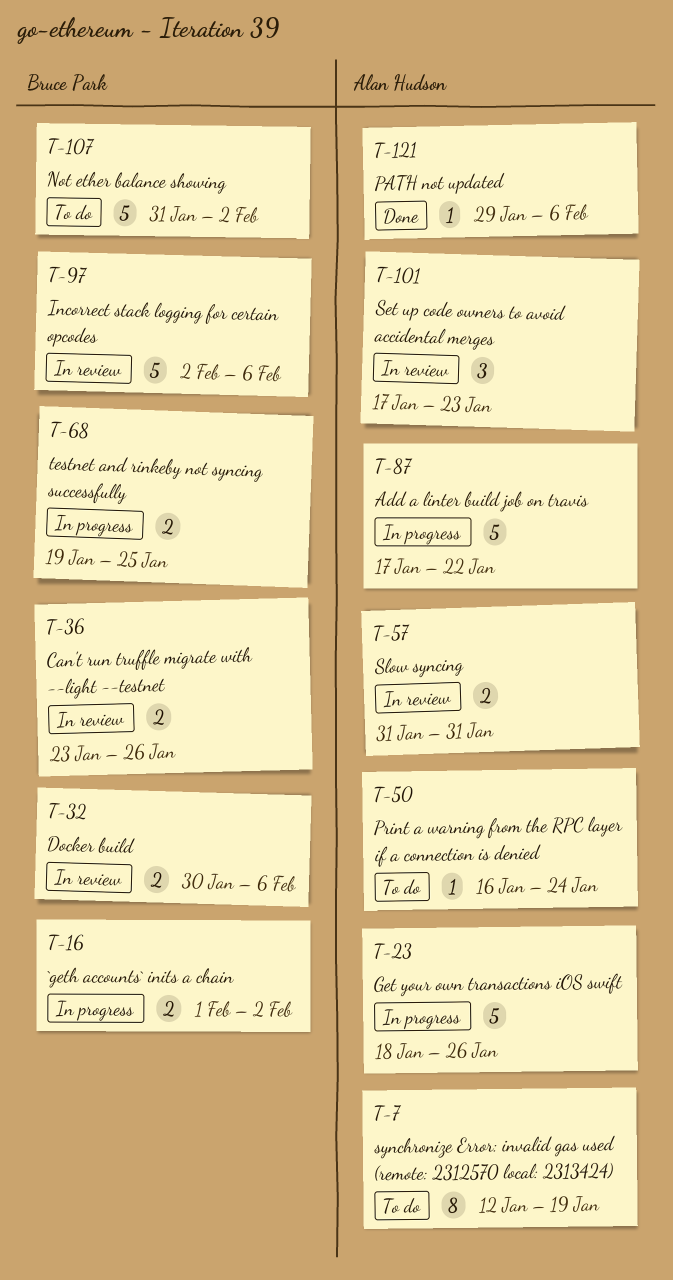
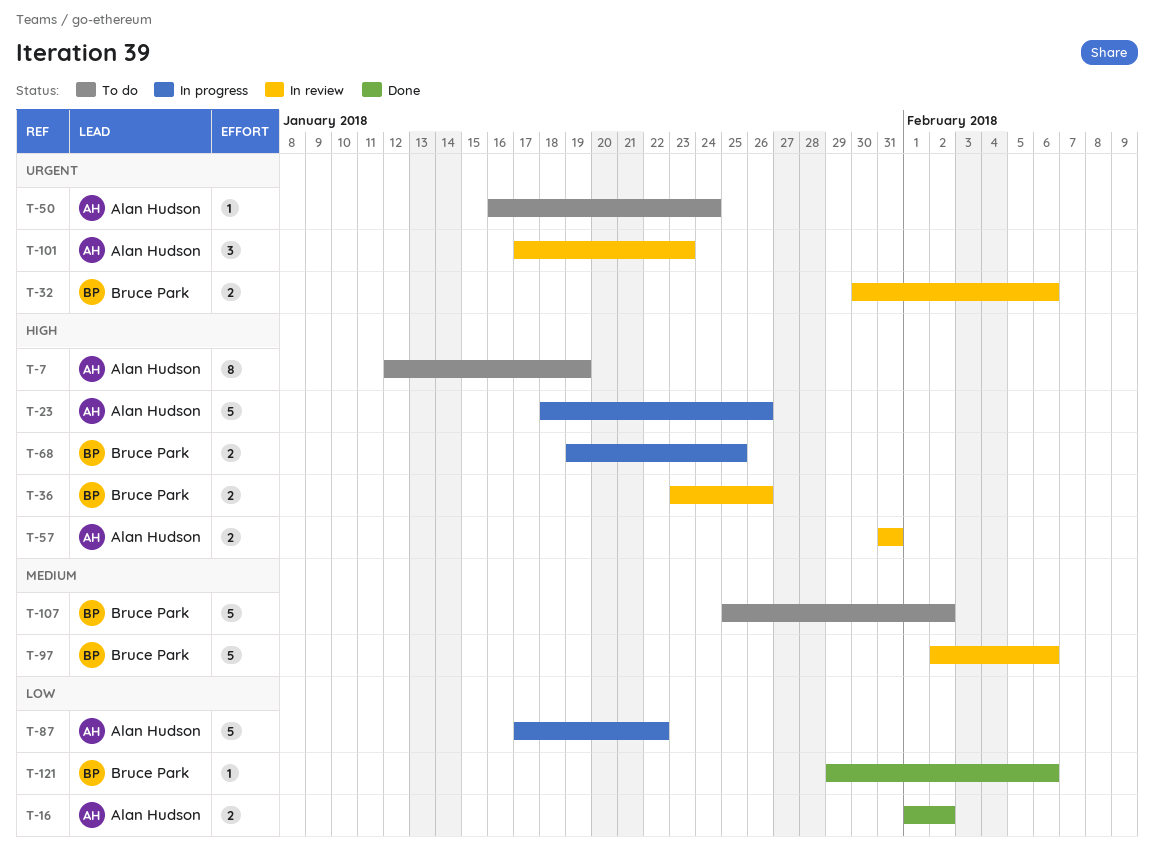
T-16, status: In progress -> Done
T-16, owner: Bruce Park -> Alan Hudson
T-107, start: Jan 31 -> Jan 25
T-121, owner: Alan Hudson -> Bruce Park

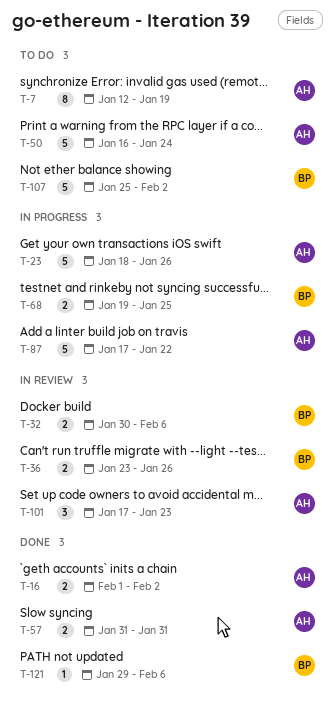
T-50, estimate: 1 -> 5
T-57, status: In review -> Done
T-97: present -> none

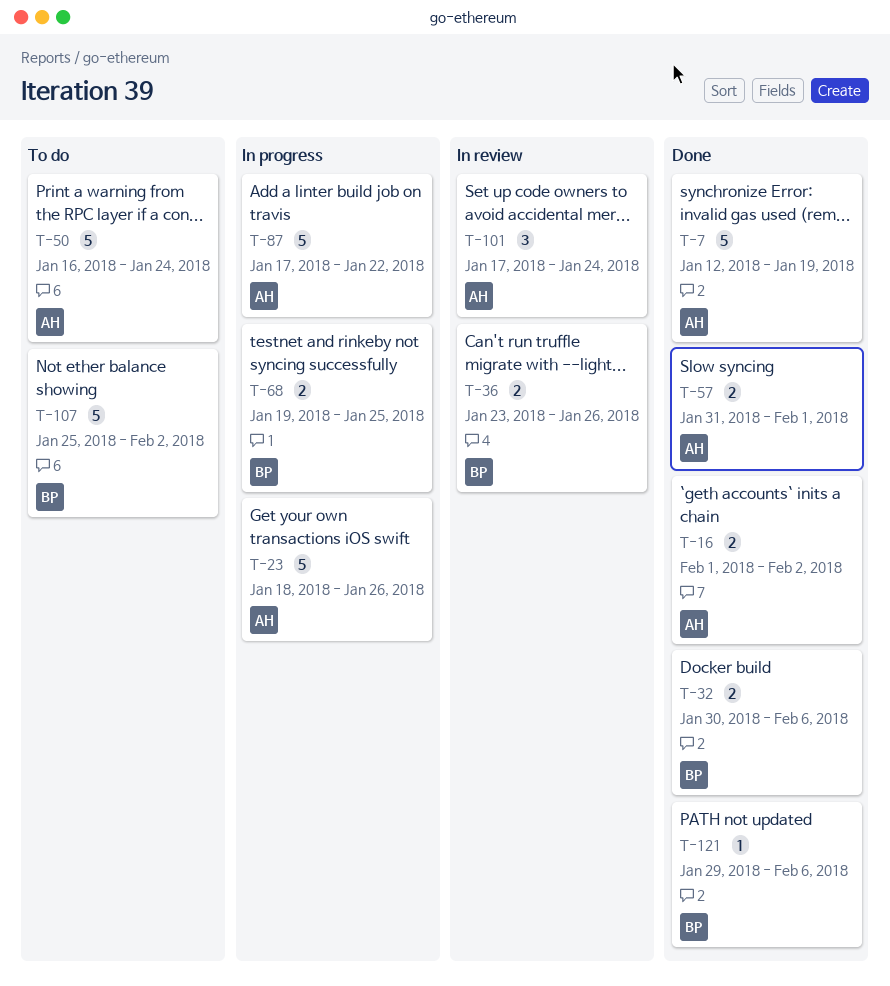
T-7, status: To do -> Done
T-7, estimate: 8 -> 5
T-32, status: In review -> Done
T-57, due: Jan 31 -> Feb 1
T-101, due: Jan 23 -> Jan 24

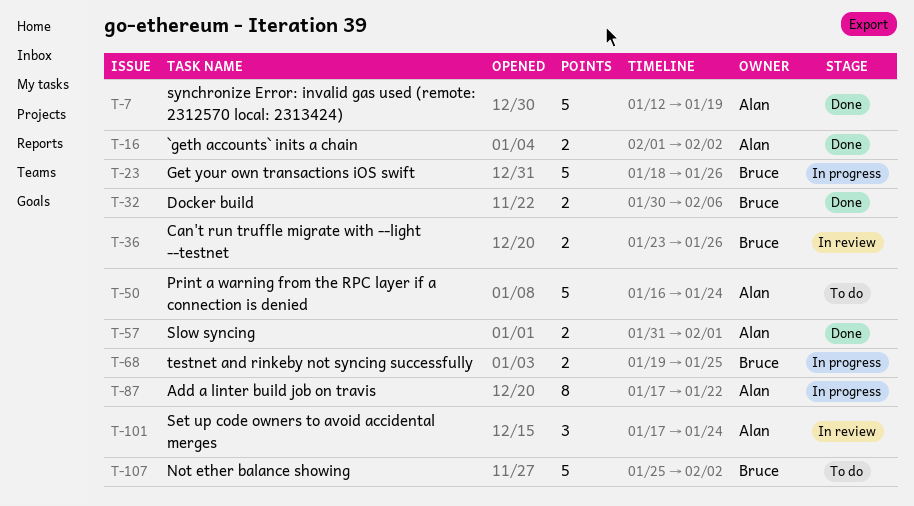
T-23, owner: Alan -> Bruce
T-87, estimate: 5 -> 8
T-121: present -> none

